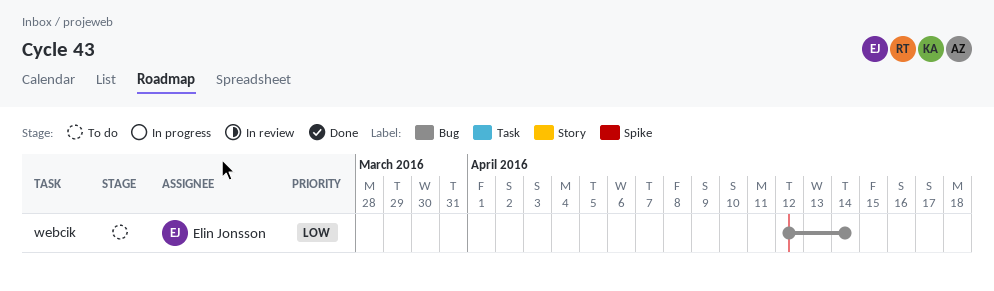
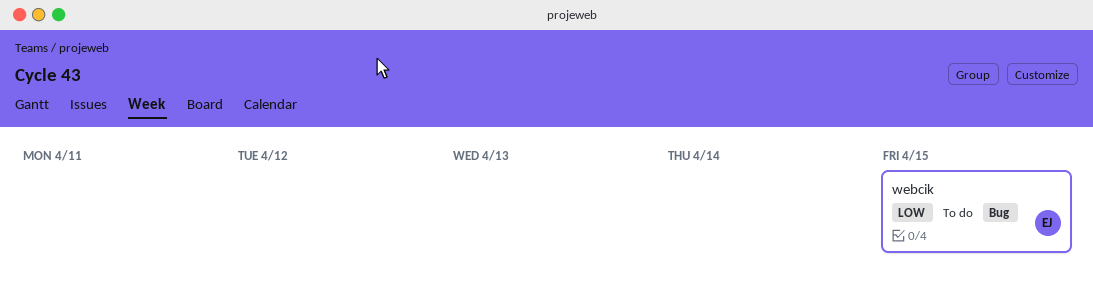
webcik, due: Apr 14 -> Apr 15

